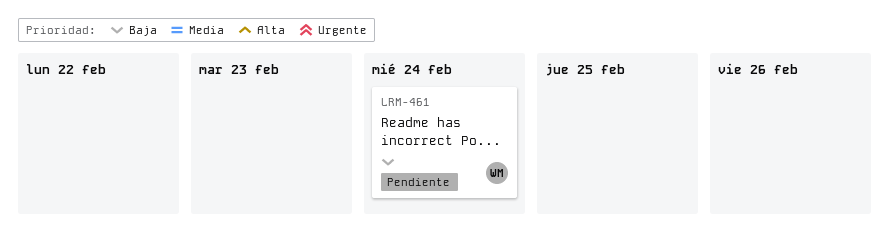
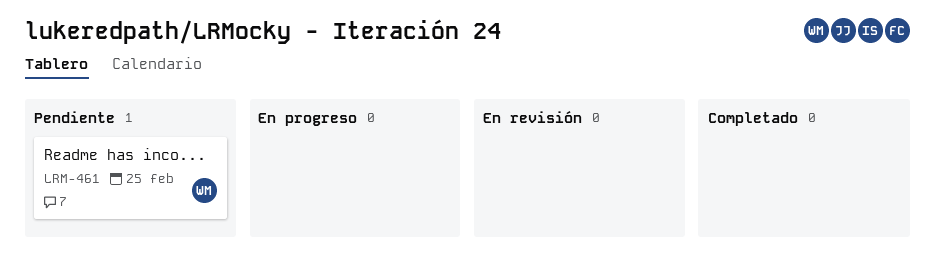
LRM-461, due: Feb 24 -> Feb 25

